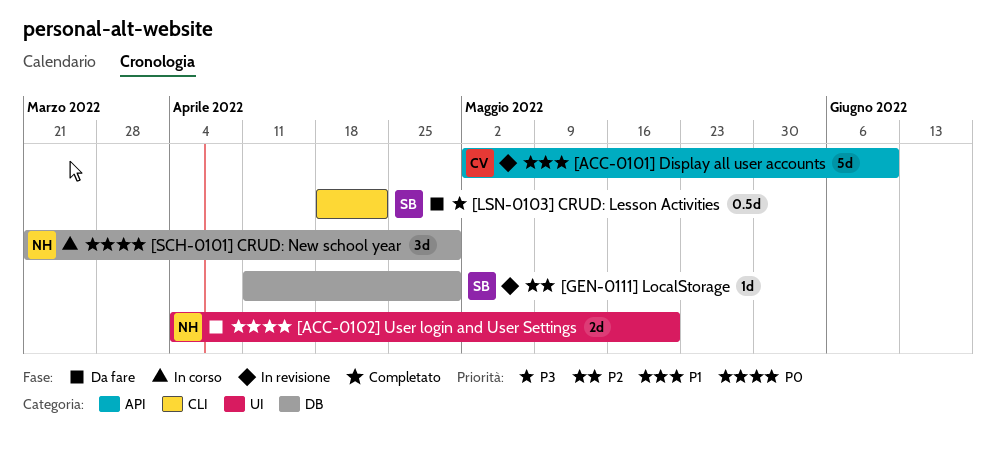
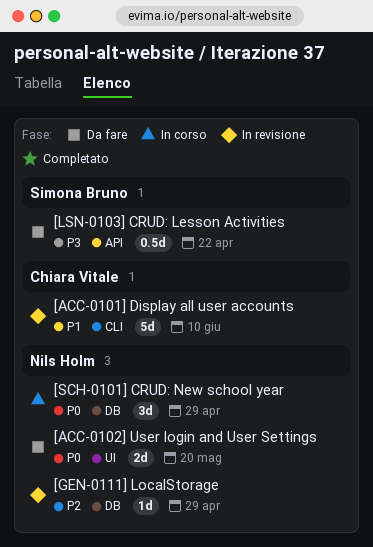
[ACC-0101] Display all user accounts, label: API -> CLI
[GEN-0111] LocalStorage, owner: Simona Bruno -> Nils Holm
[LSN-0103] CRUD: Lesson Activities, label: CLI -> API

